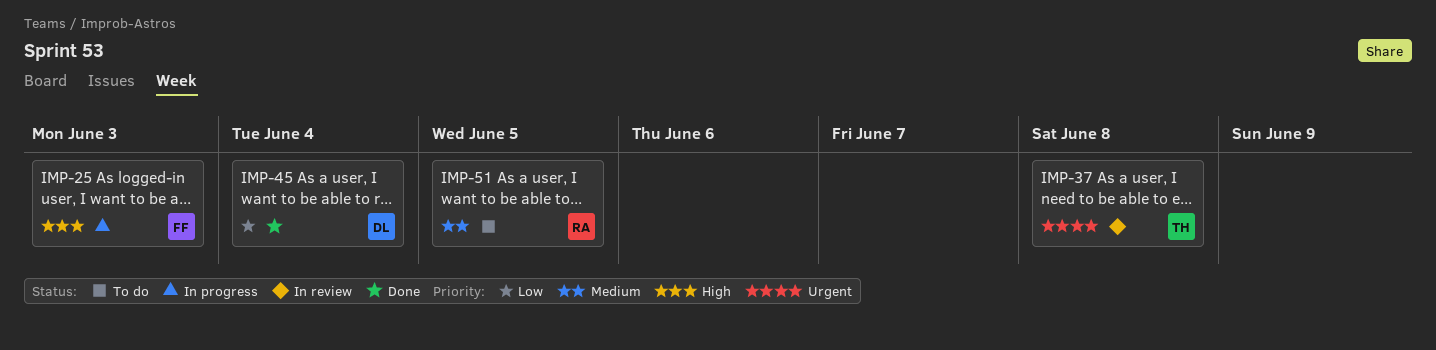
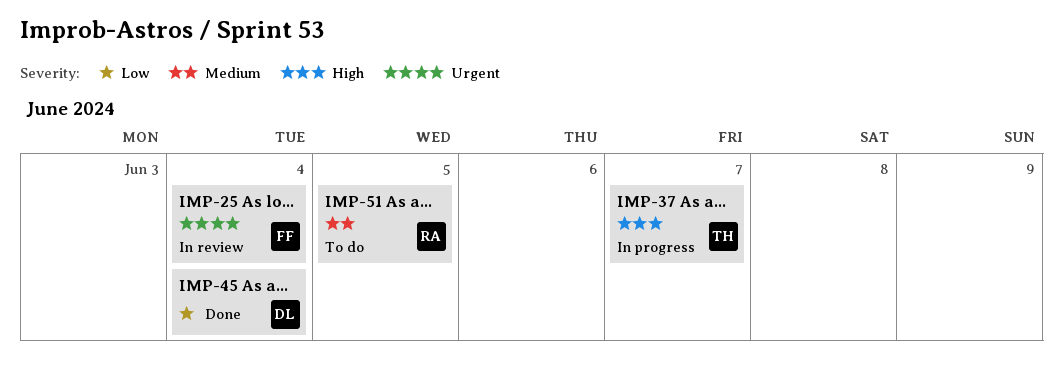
IMP-25, status: In progress -> In review
IMP-25, priority: High -> Urgent
IMP-25, due: Jun 3 -> Jun 4
IMP-37, status: In review -> In progress
IMP-37, priority: Urgent -> High
IMP-37, due: Jun 8 -> Jun 7

